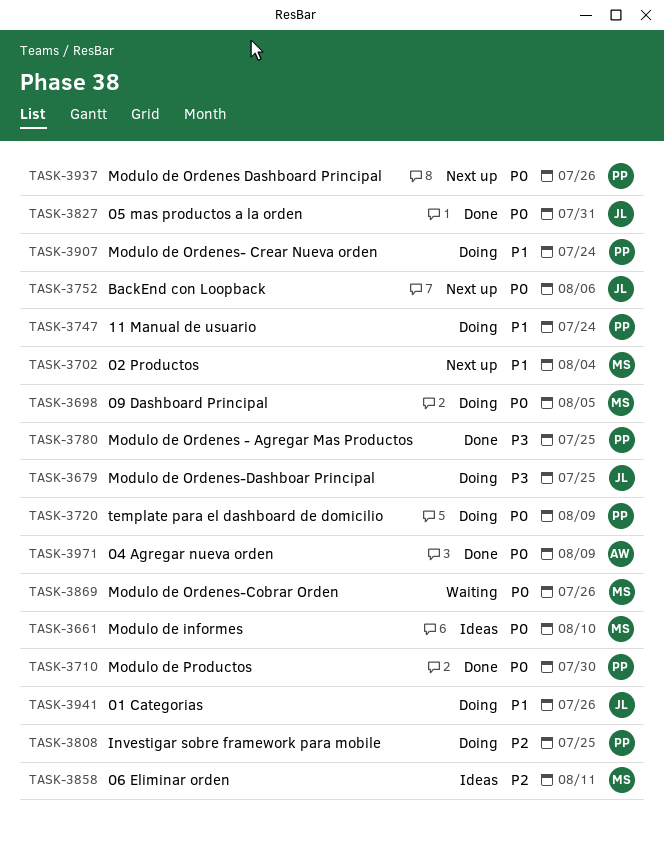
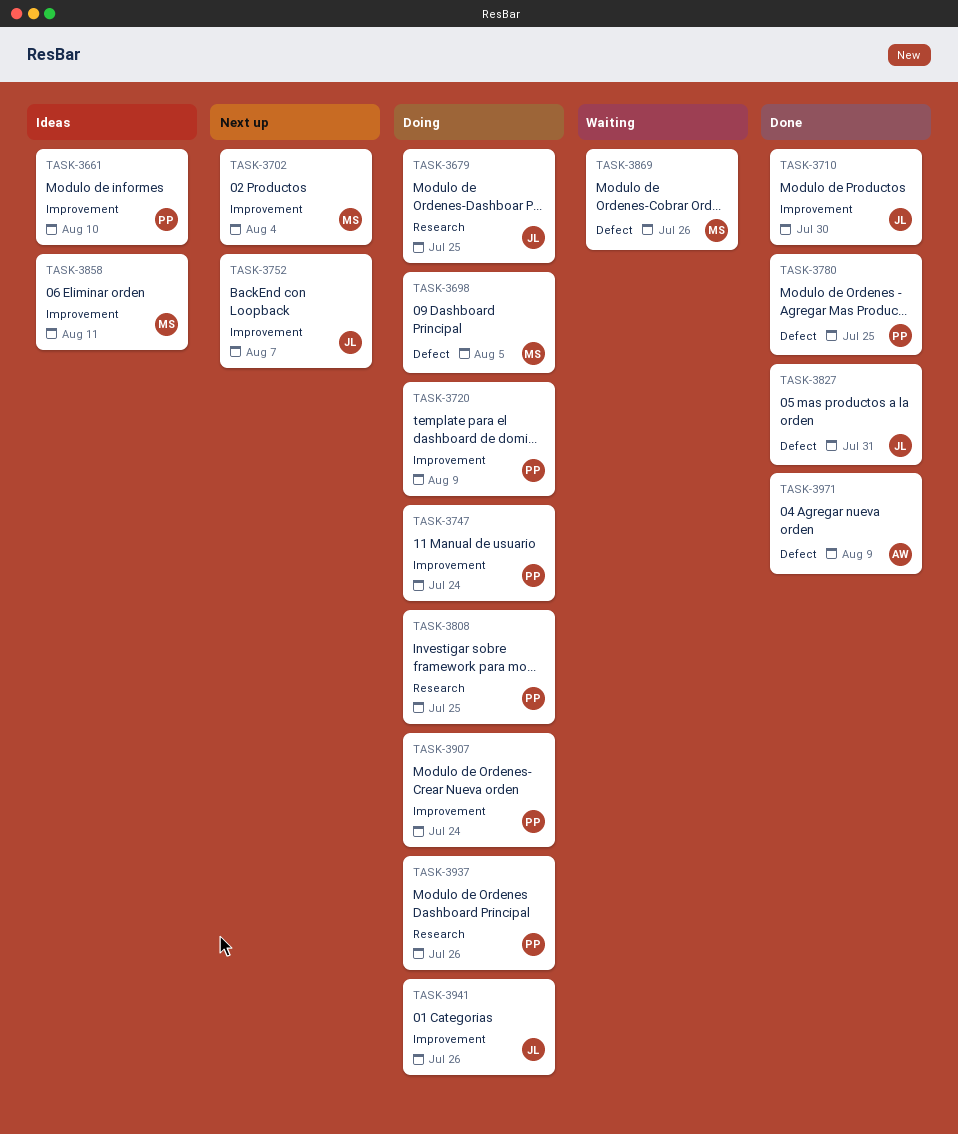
TASK-3661, owner: MS -> PP
TASK-3710, owner: PP -> JL
TASK-3752, due: Aug 6 -> Aug 7
TASK-3937, status: Next up -> Doing

